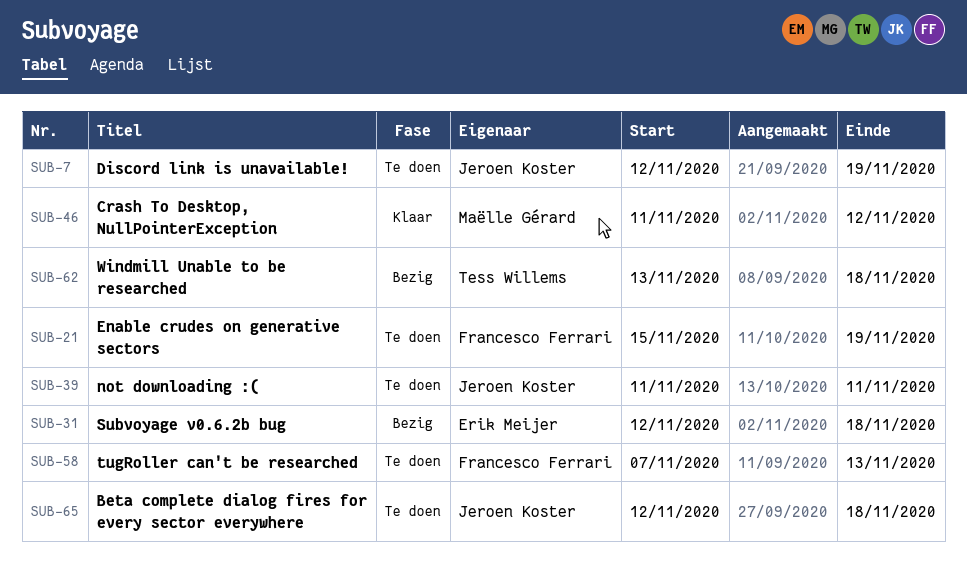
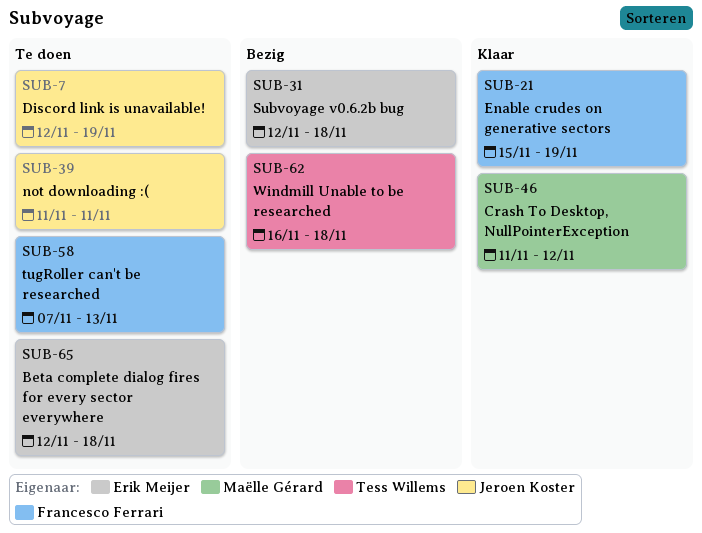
SUB-21, status: Te doen -> Klaar
SUB-62, start: Nov 13 -> Nov 16
SUB-65, owner: Jeroen Koster -> Erik Meijer

